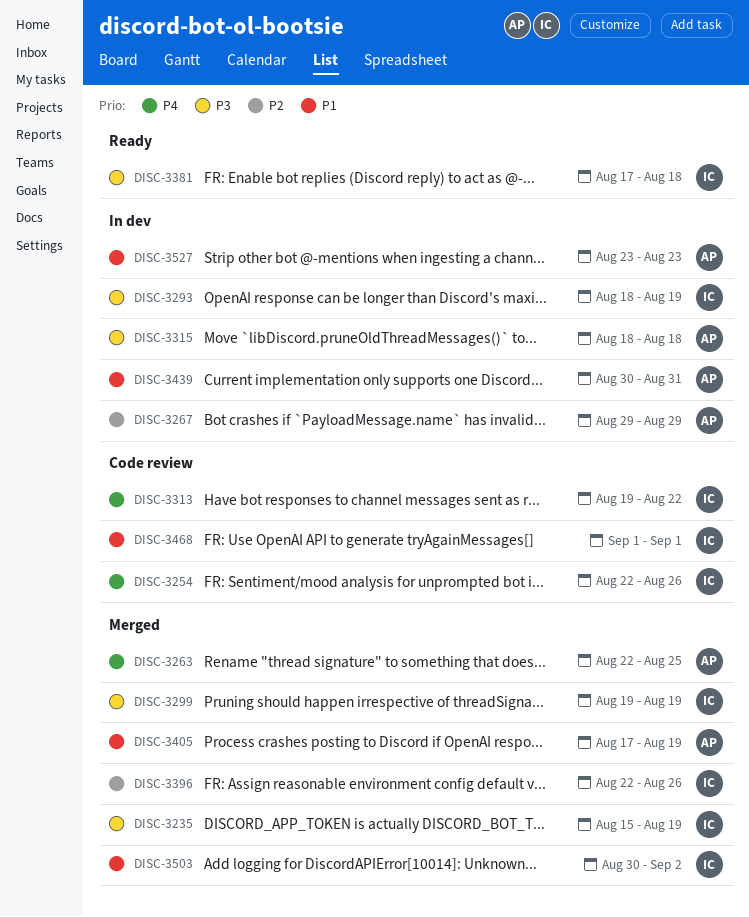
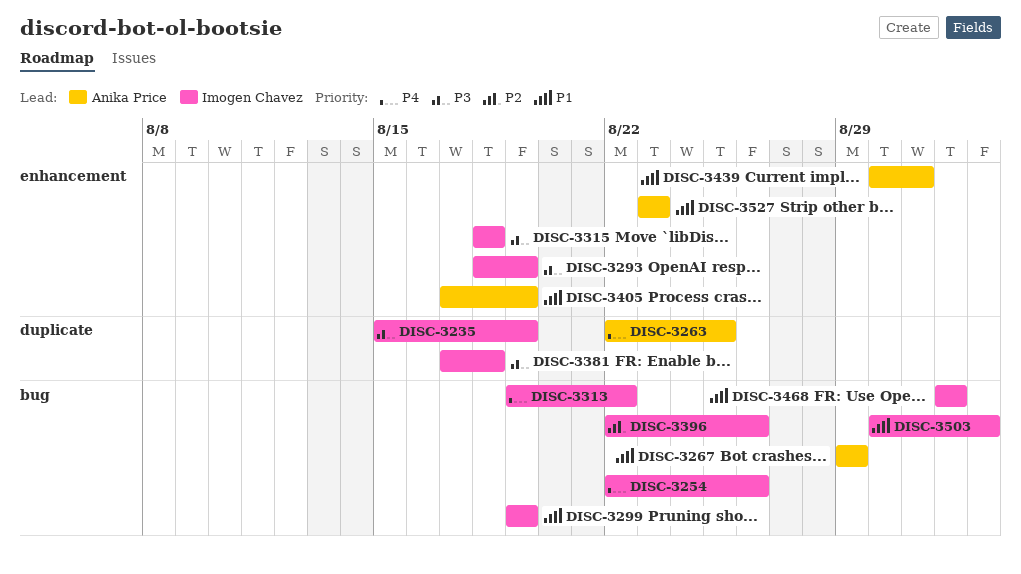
DISC-3267, priority: P2 -> P1
DISC-3299, priority: P3 -> P1
DISC-3315, owner: Anika Price -> Imogen Chavez

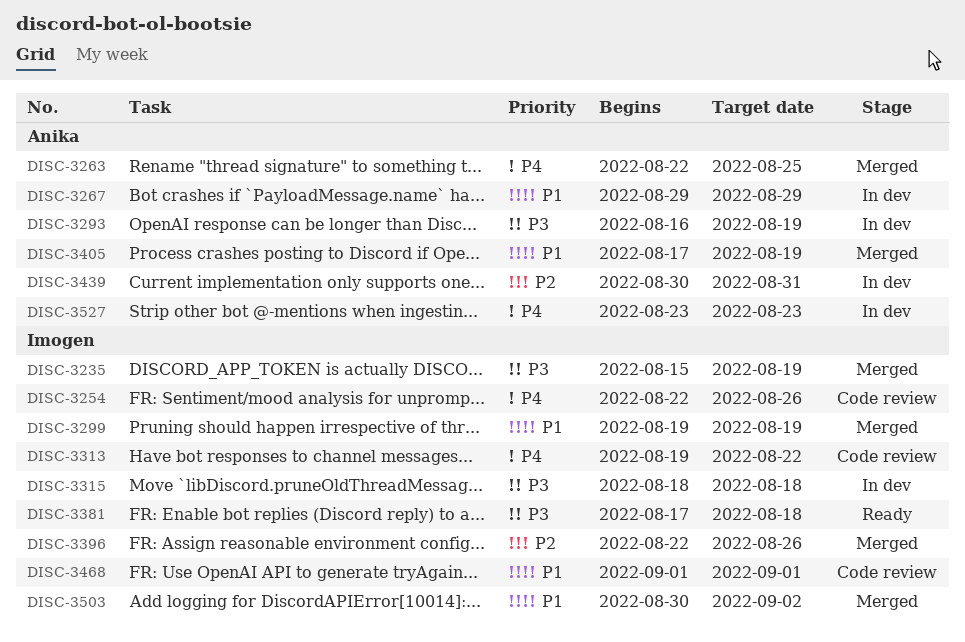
DISC-3293, owner: Imogen Chavez -> Anika Price
DISC-3293, start: Aug 18 -> Aug 16
DISC-3439, priority: P1 -> P2
DISC-3527, priority: P1 -> P4

